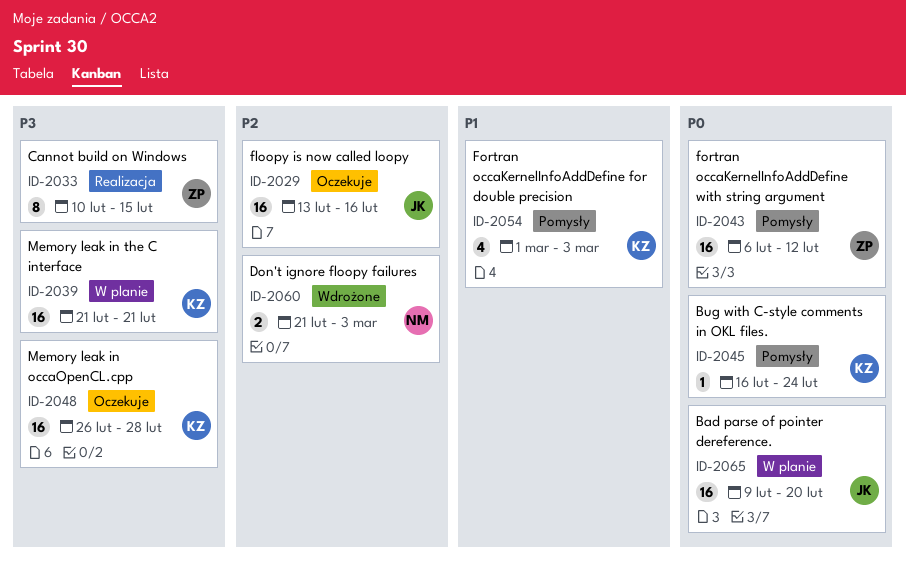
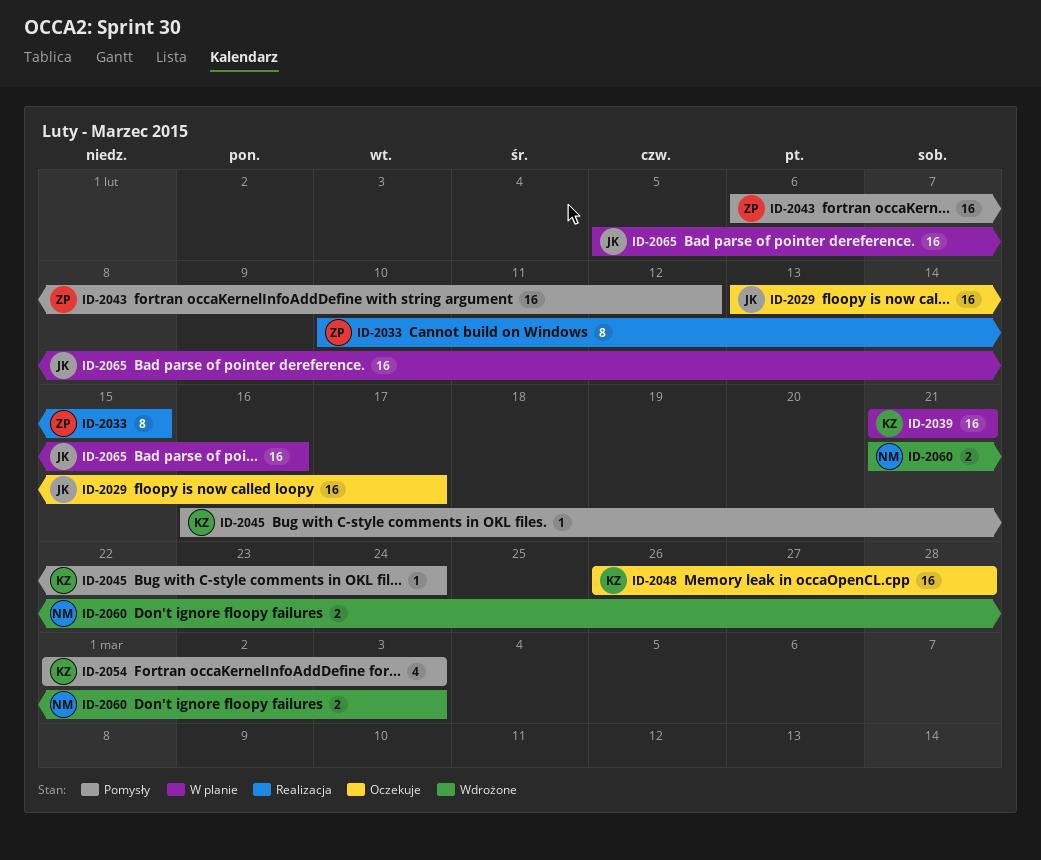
ID-2029, due: Feb 16 -> Feb 17
ID-2065, start: Feb 9 -> Feb 5
ID-2065, due: Feb 20 -> Feb 16

